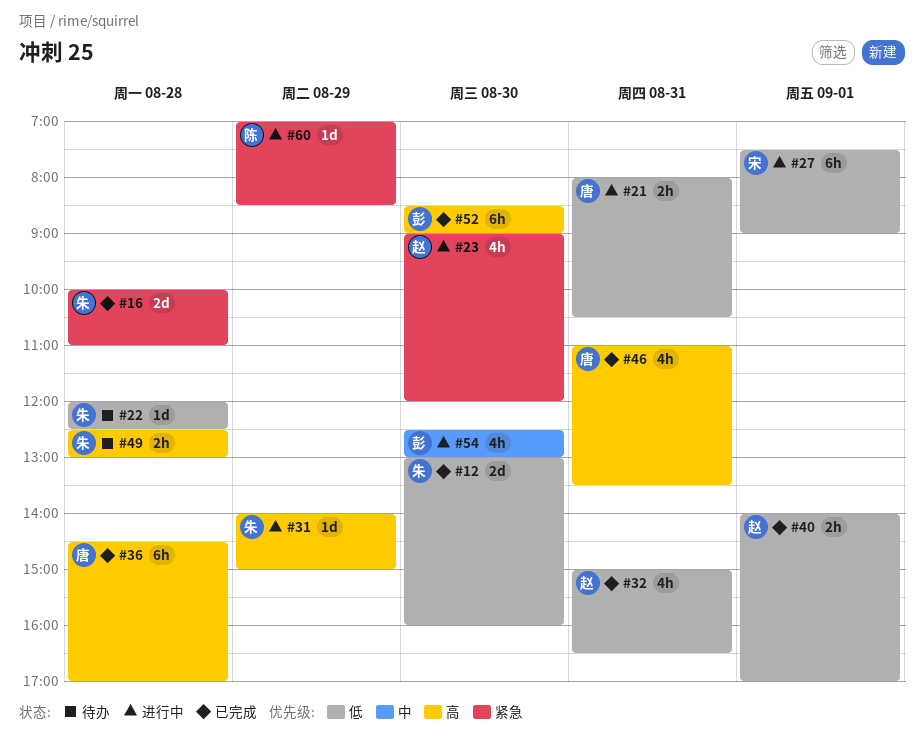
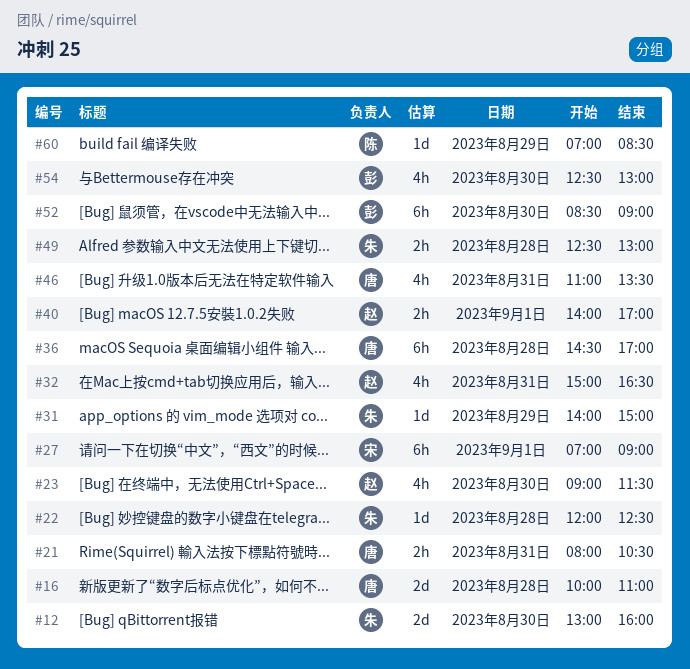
#16, owner: 朱 -> 唐
#23, ends: 12:00 -> 11:30
#27, begins: 07:30 -> 07:00

